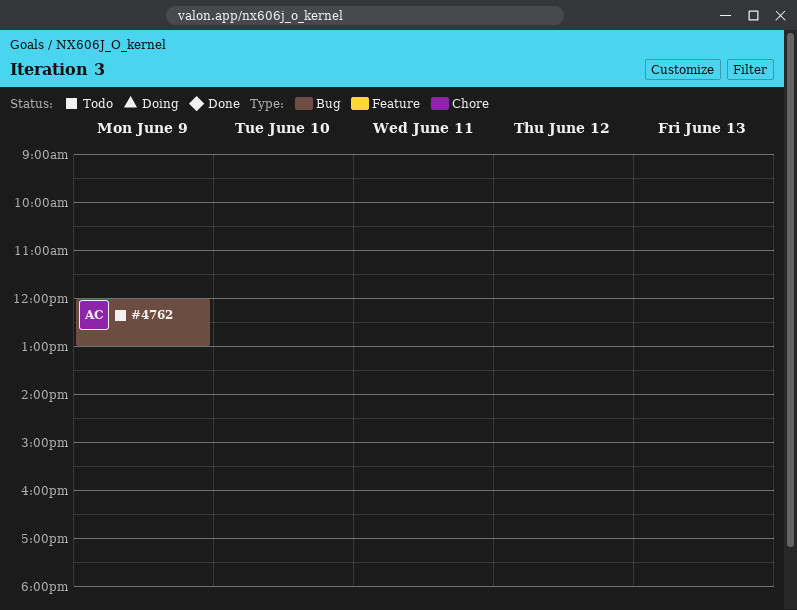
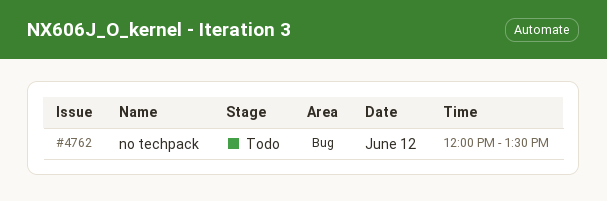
#4762, day: Jun 9 -> Jun 12
#4762, ends: 13:00 -> 13:30

